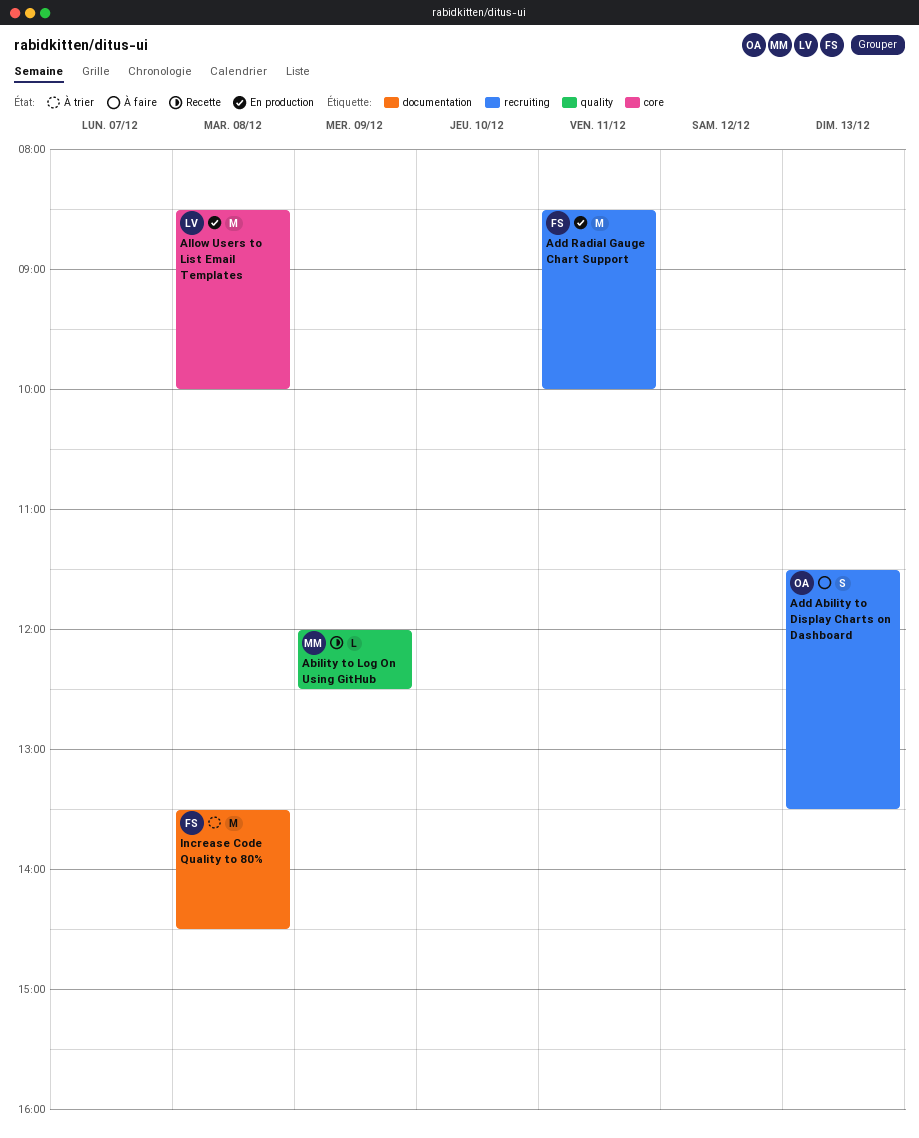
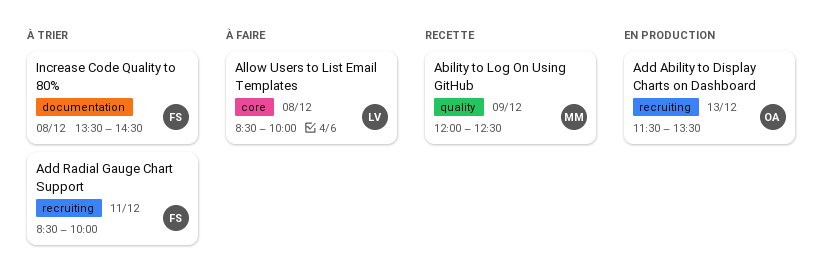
Add Ability to Display Charts on Dashboard, status: À faire -> En production
Add Radial Gauge Chart Support, status: En production -> À trier
Allow Users to List Email Templates, status: En production -> À faire

